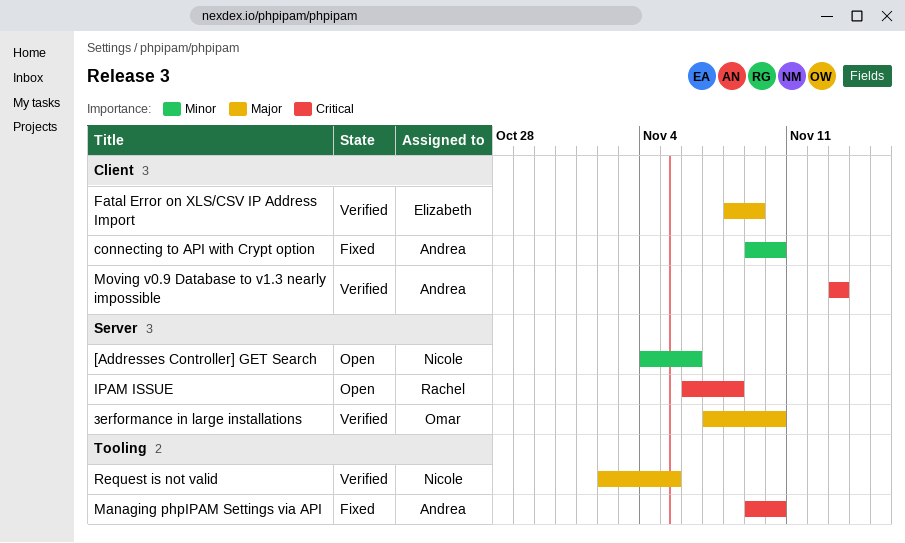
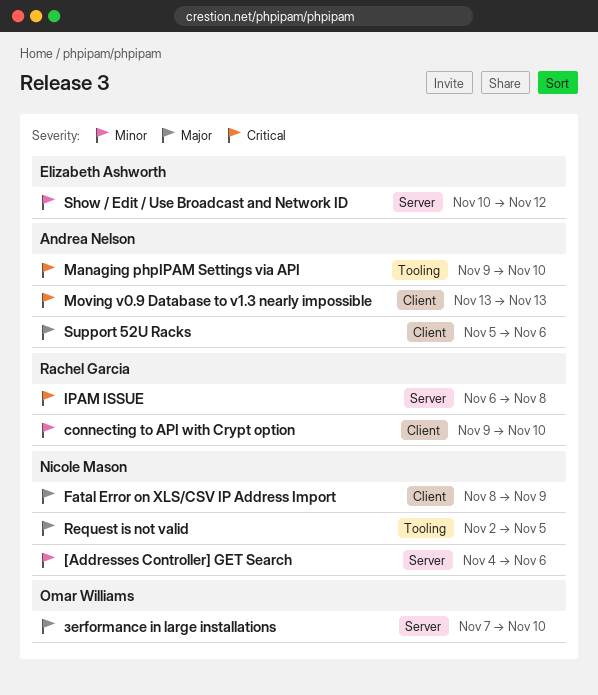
connecting to API with Crypt option, owner: Andrea Nelson -> Rachel Garcia
Fatal Error on XLS/CSV IP Address Import, owner: Elizabeth Ashworth -> Nicole Mason
Show / Edit / Use Broadcast and Network ID: none -> present
Support 52U Racks: none -> present

